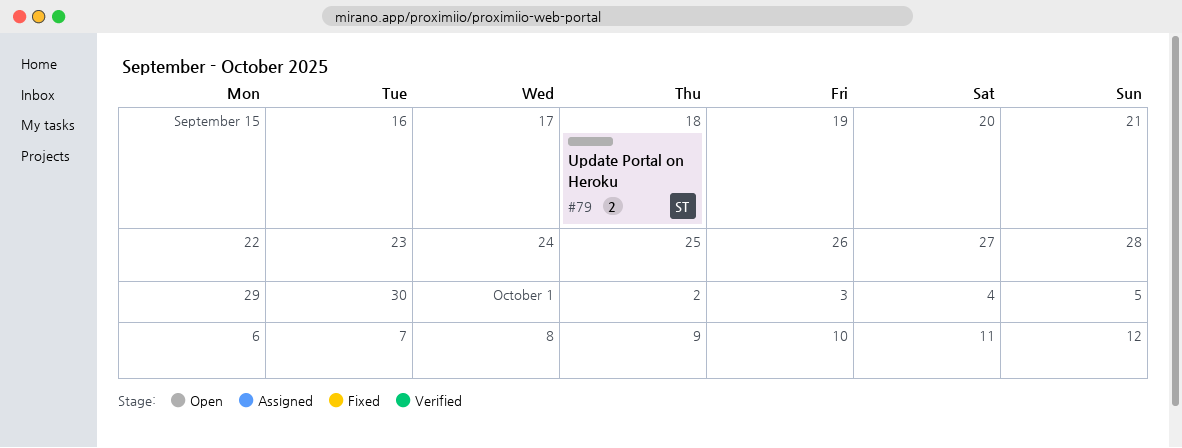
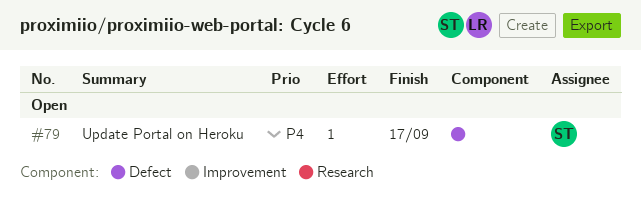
#79, estimate: 2 -> 1
#79, due: Sep 18 -> Sep 17

